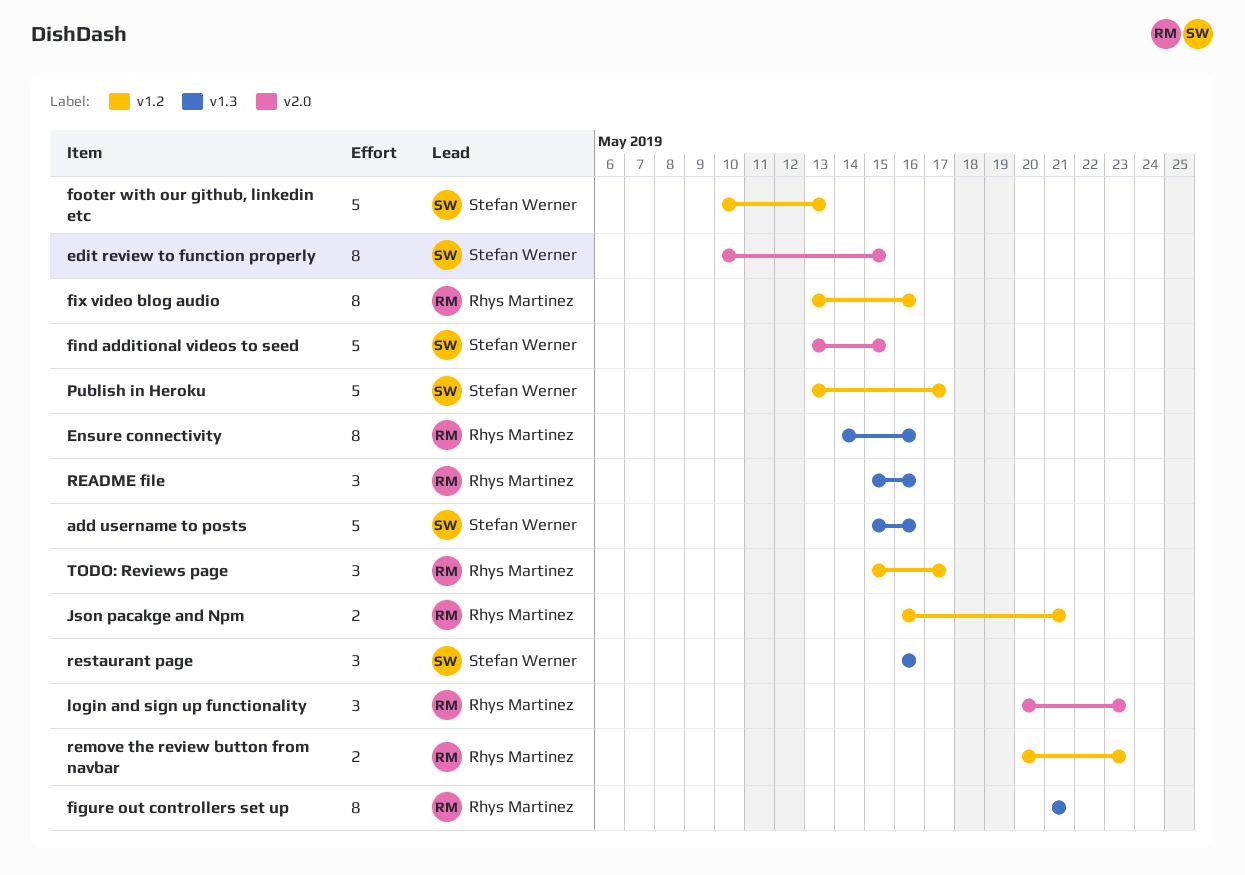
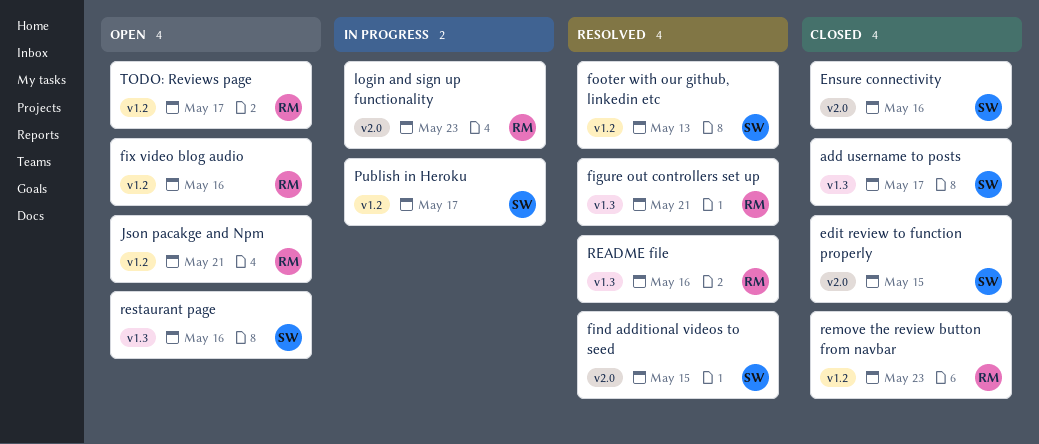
add username to posts, due: May 16 -> May 17
Ensure connectivity, owner: Rhys Martinez -> Stefan Werner
Ensure connectivity, label: v1.3 -> v2.0

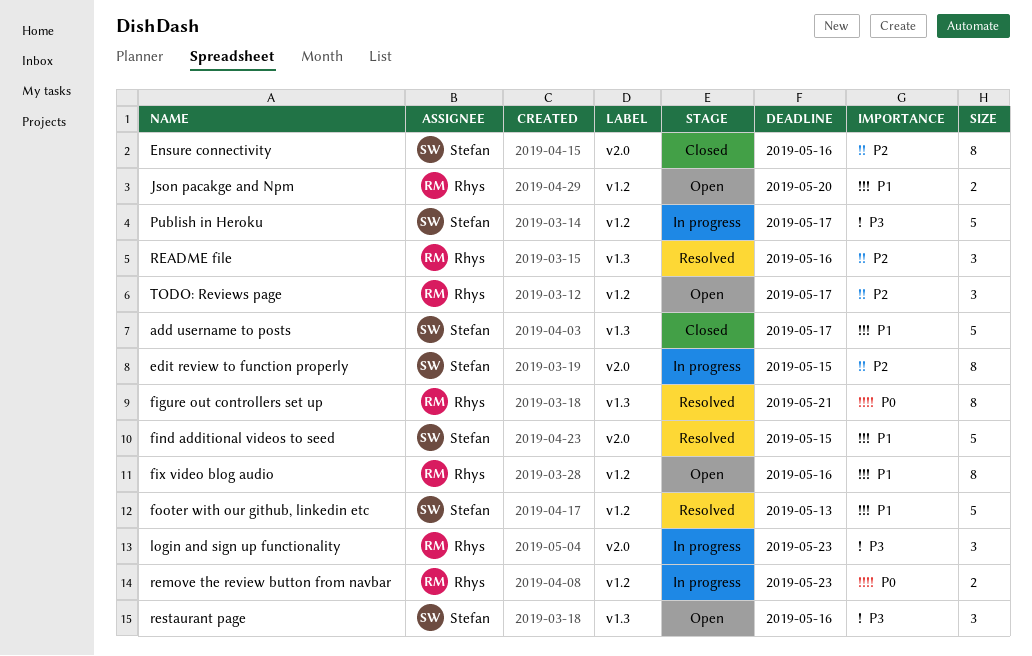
edit review to function properly, status: Closed -> In progress
Json pacakge and Npm, due: May 21 -> May 20
remove the review button from navbar, status: Closed -> In progress

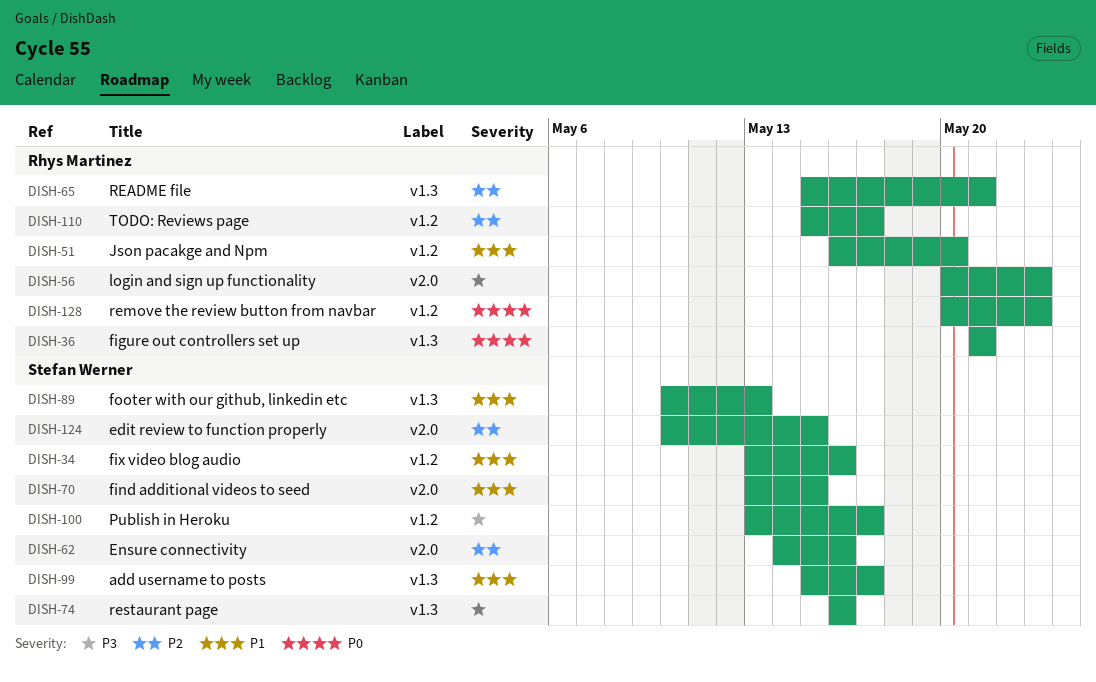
fix video blog audio, owner: Rhys Martinez -> Stefan Werner
footer with our github, linkedin etc, label: v1.2 -> v1.3
README file, due: May 16 -> May 21

